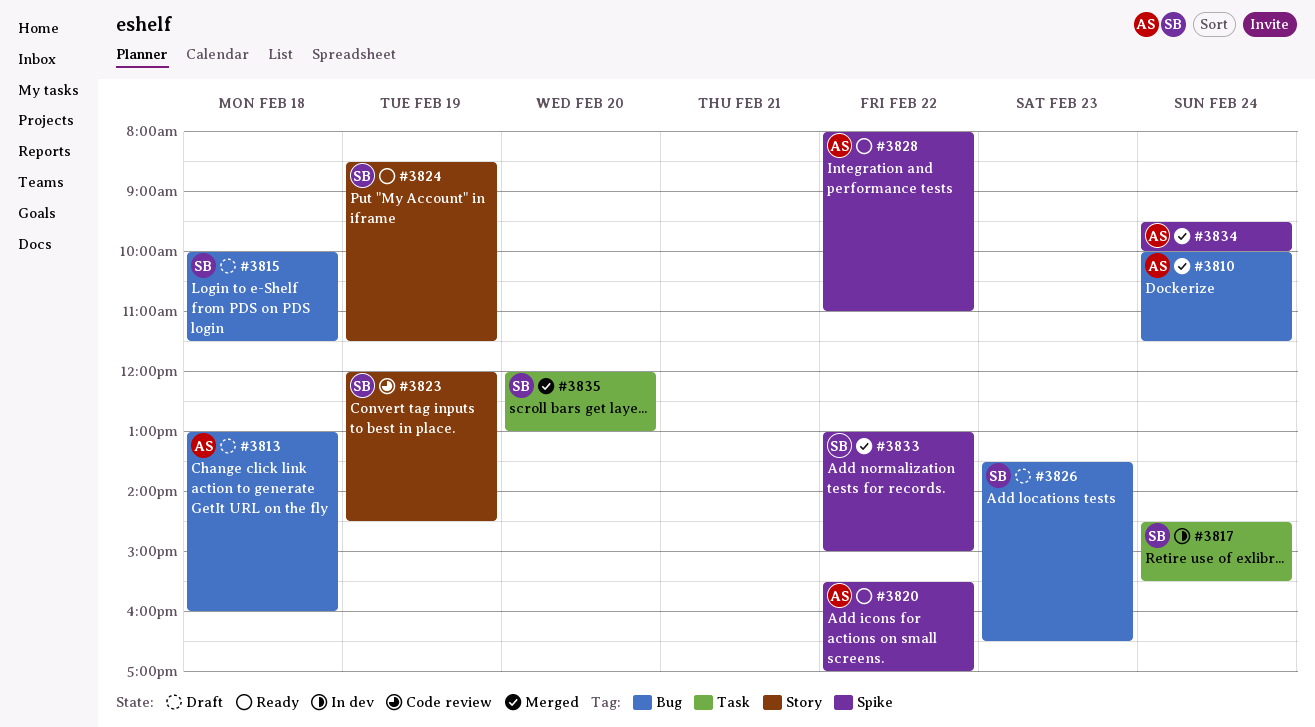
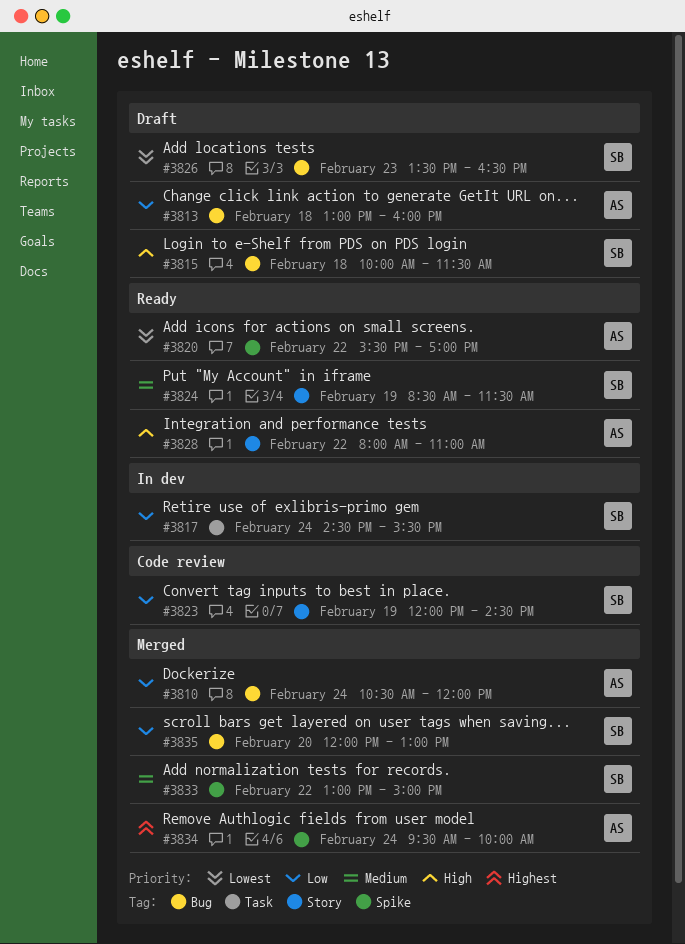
#3810, begins: 10:00 -> 10:30
#3810, ends: 11:30 -> 12:00
#3828, label: Spike -> Story
#3835, label: Task -> Bug

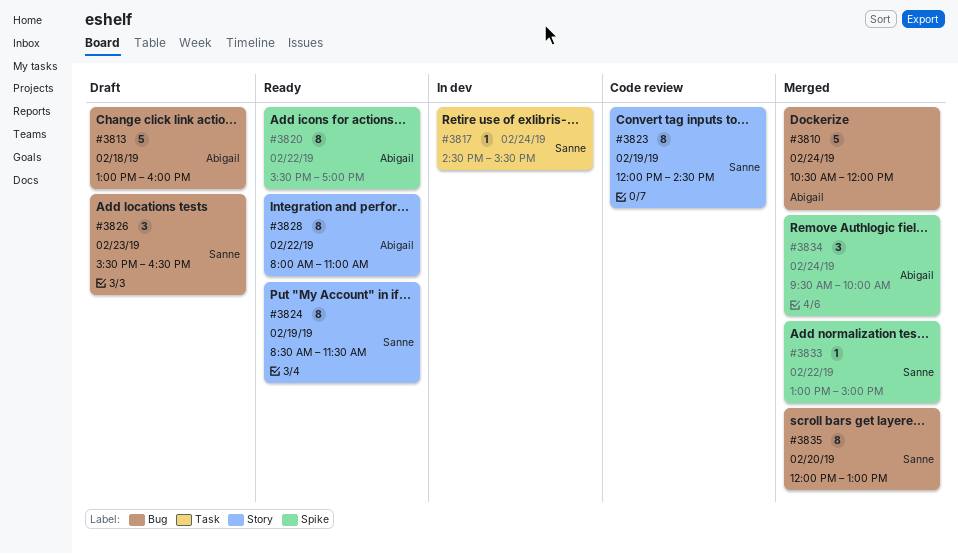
#3815: present -> none
#3826, begins: 13:30 -> 15:30

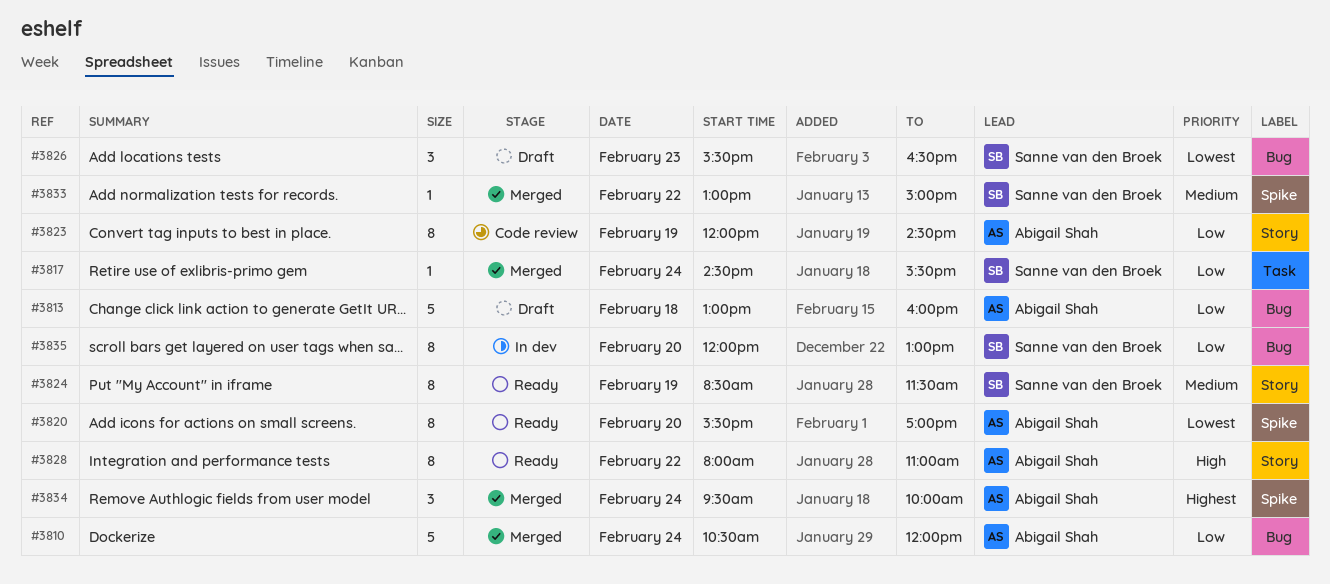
#3817, status: In dev -> Merged
#3820, day: Feb 22 -> Feb 20
#3823, owner: Sanne van den Broek -> Abigail Shah
#3835, status: Merged -> In dev

